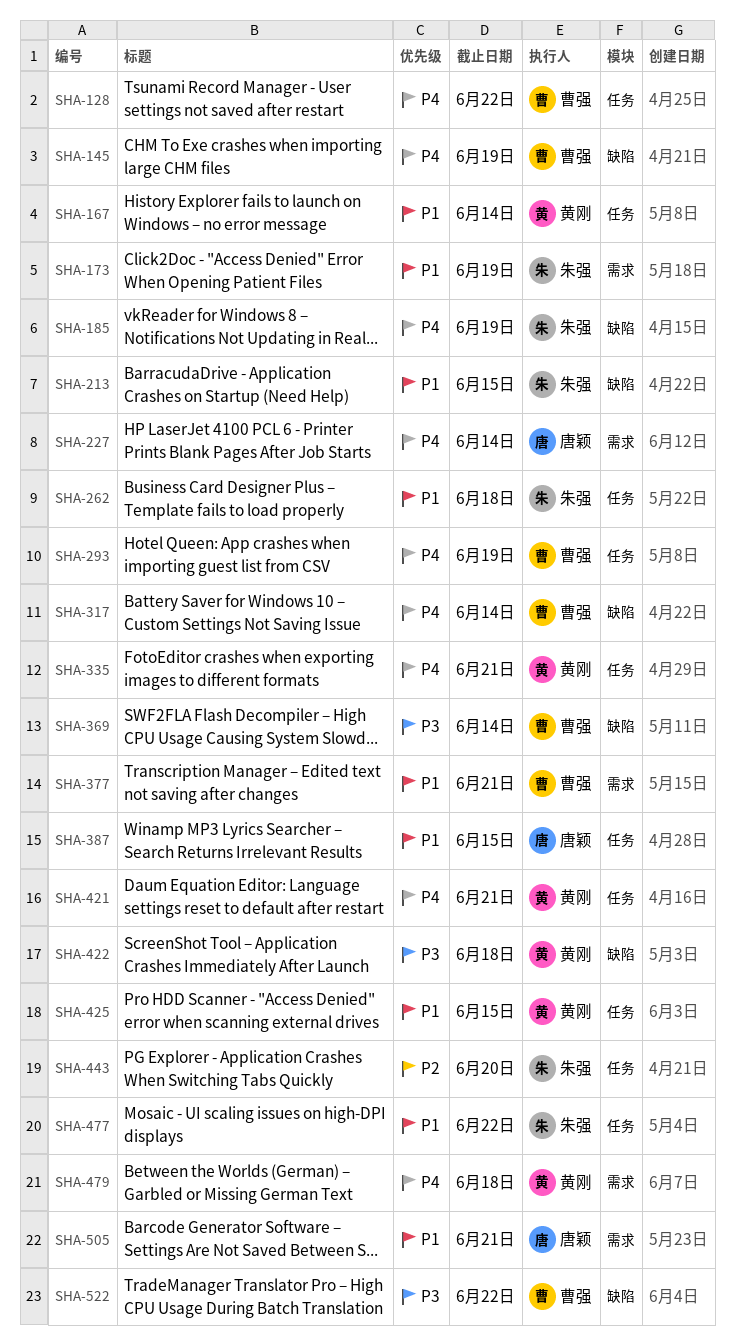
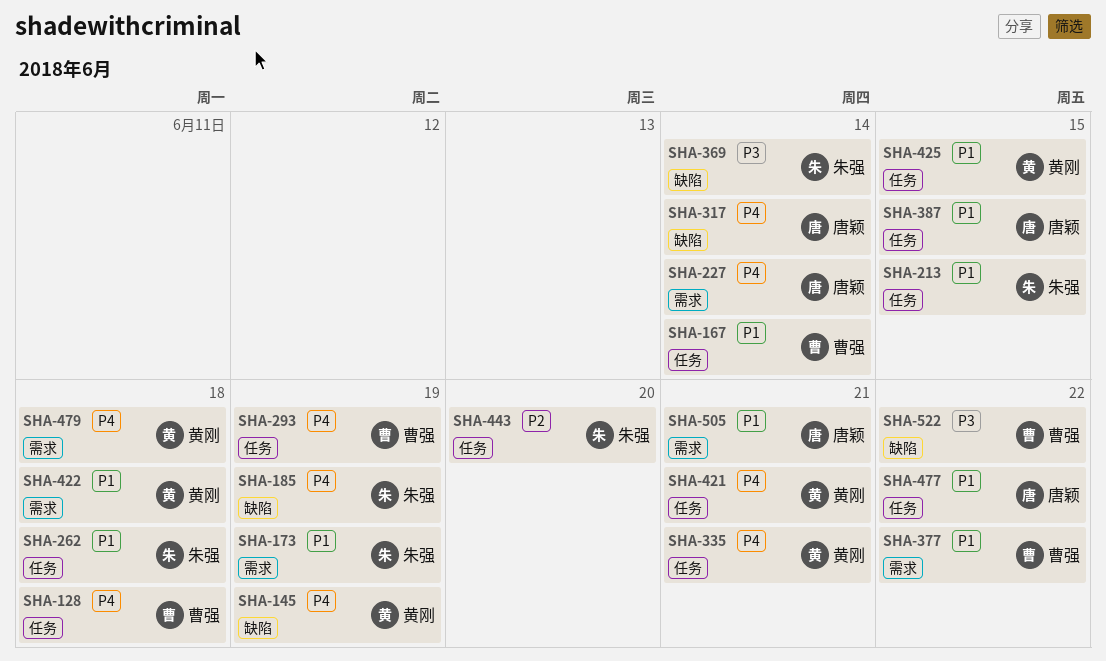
SHA-128, due: Jun 22 -> Jun 18
SHA-145, owner: 曹强 -> 黄刚
SHA-167, owner: 黄刚 -> 曹强
SHA-213, label: 缺陷 -> 任务
SHA-317, owner: 曹强 -> 唐颖
SHA-369, owner: 曹强 -> 朱强
SHA-377, due: Jun 21 -> Jun 22
SHA-422, priority: P3 -> P1
SHA-422, label: 缺陷 -> 需求
SHA-477, owner: 朱强 -> 唐颖

